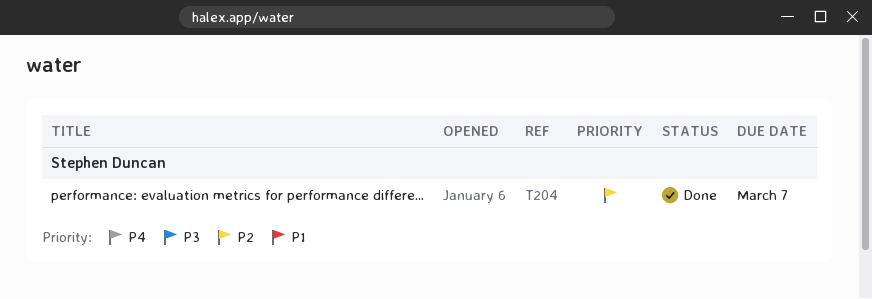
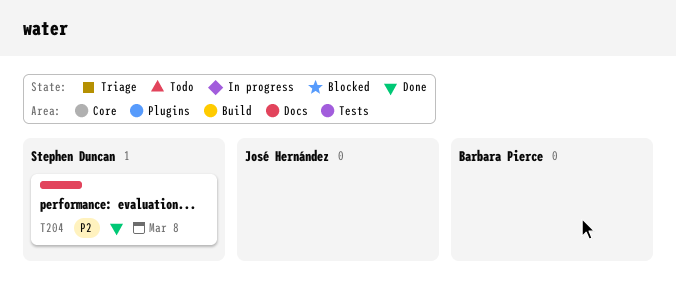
T204, due: Mar 7 -> Mar 8

